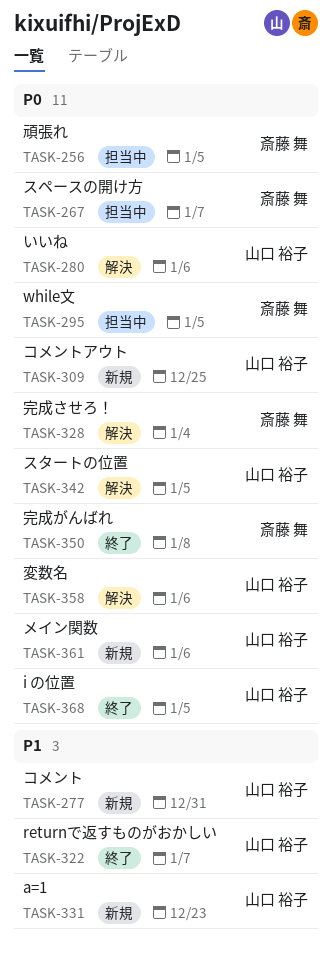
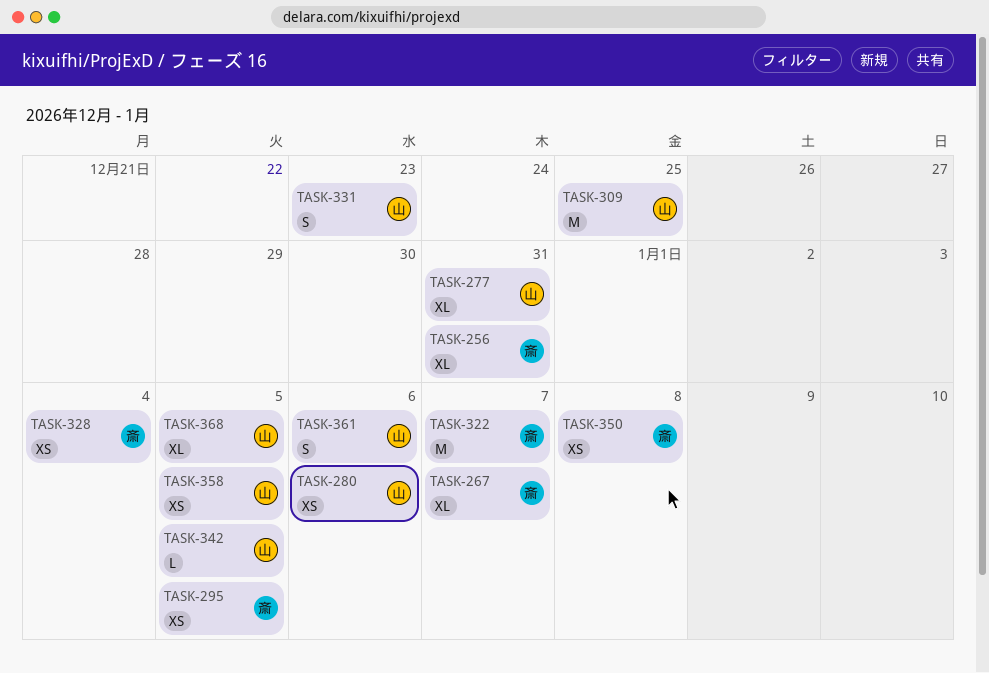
TASK-256, due: Jan 5 -> Dec 31
TASK-322, owner: 山口 裕子 -> 斎藤 舞
TASK-358, due: Jan 6 -> Jan 5

